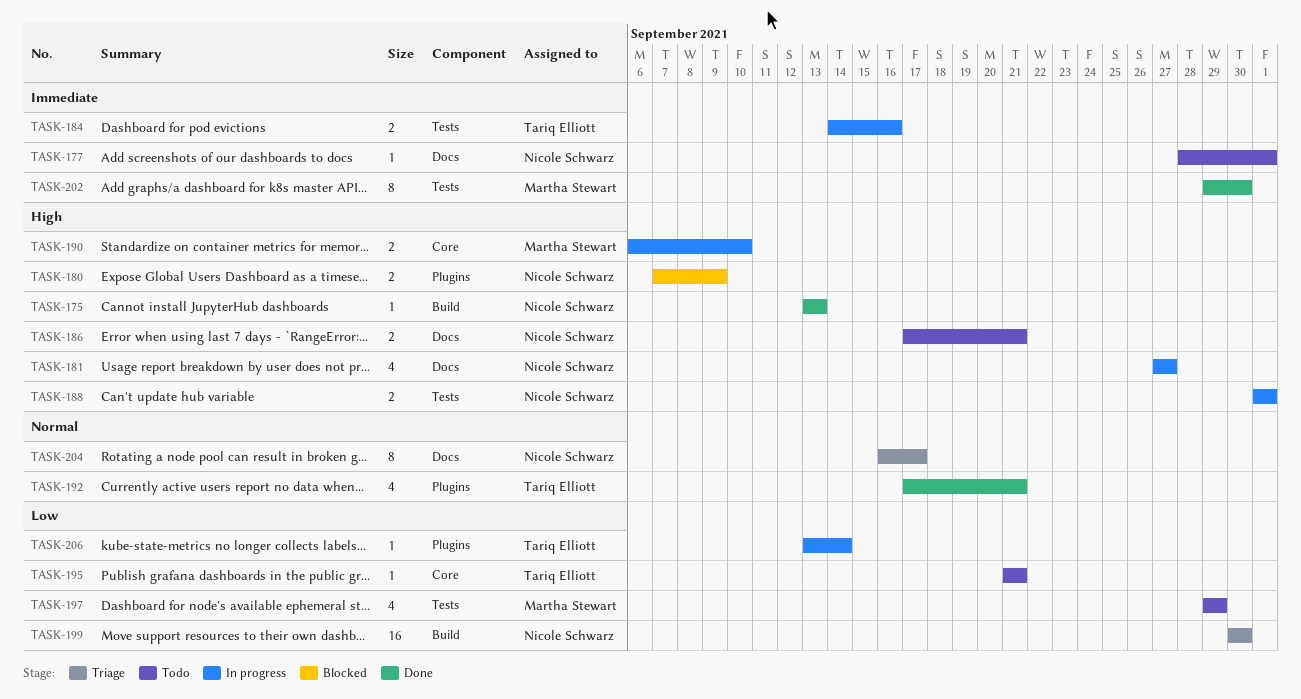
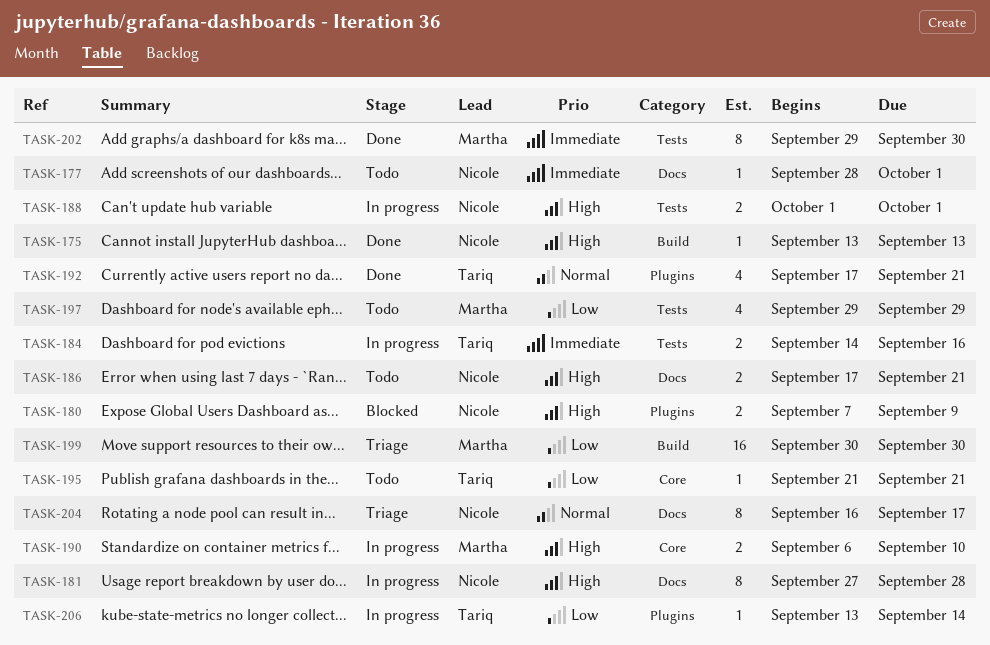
TASK-181, estimate: 4 -> 8
TASK-181, due: Sep 27 -> Sep 28
TASK-199, owner: Nicole Schwarz -> Martha Stewart

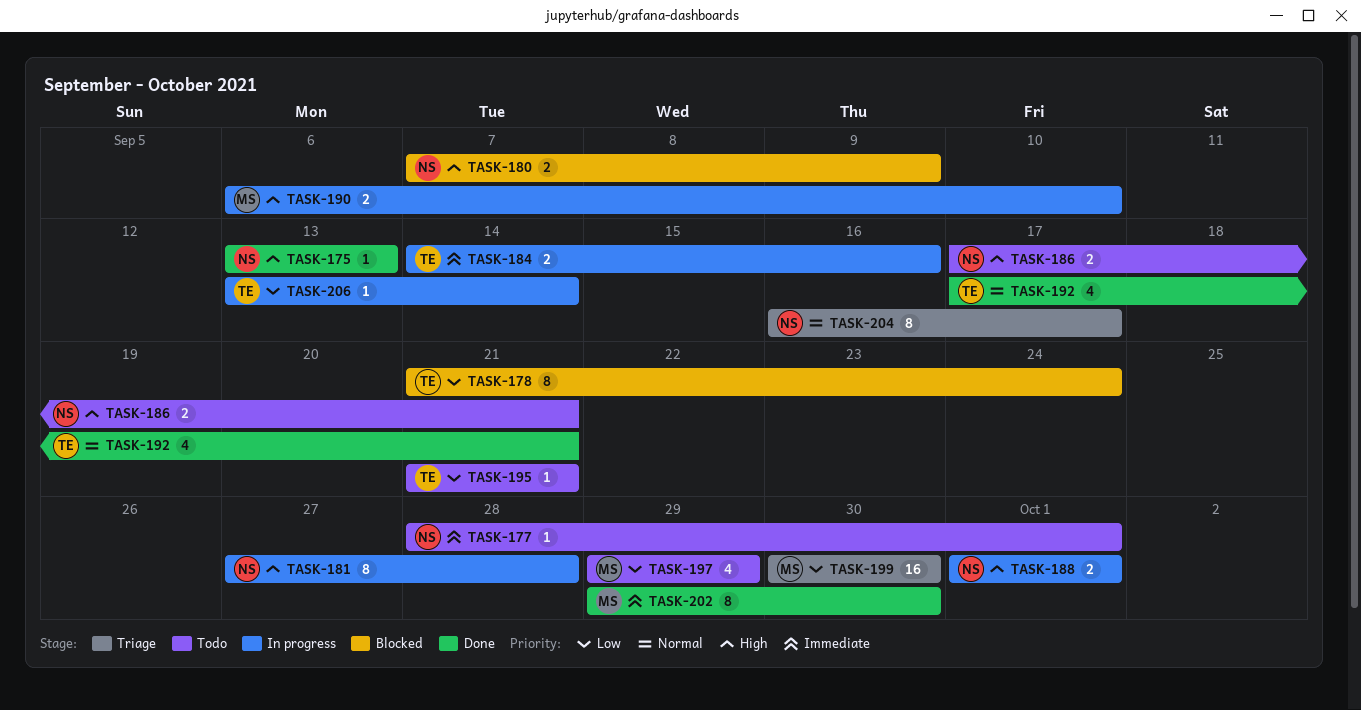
TASK-178: none -> present

